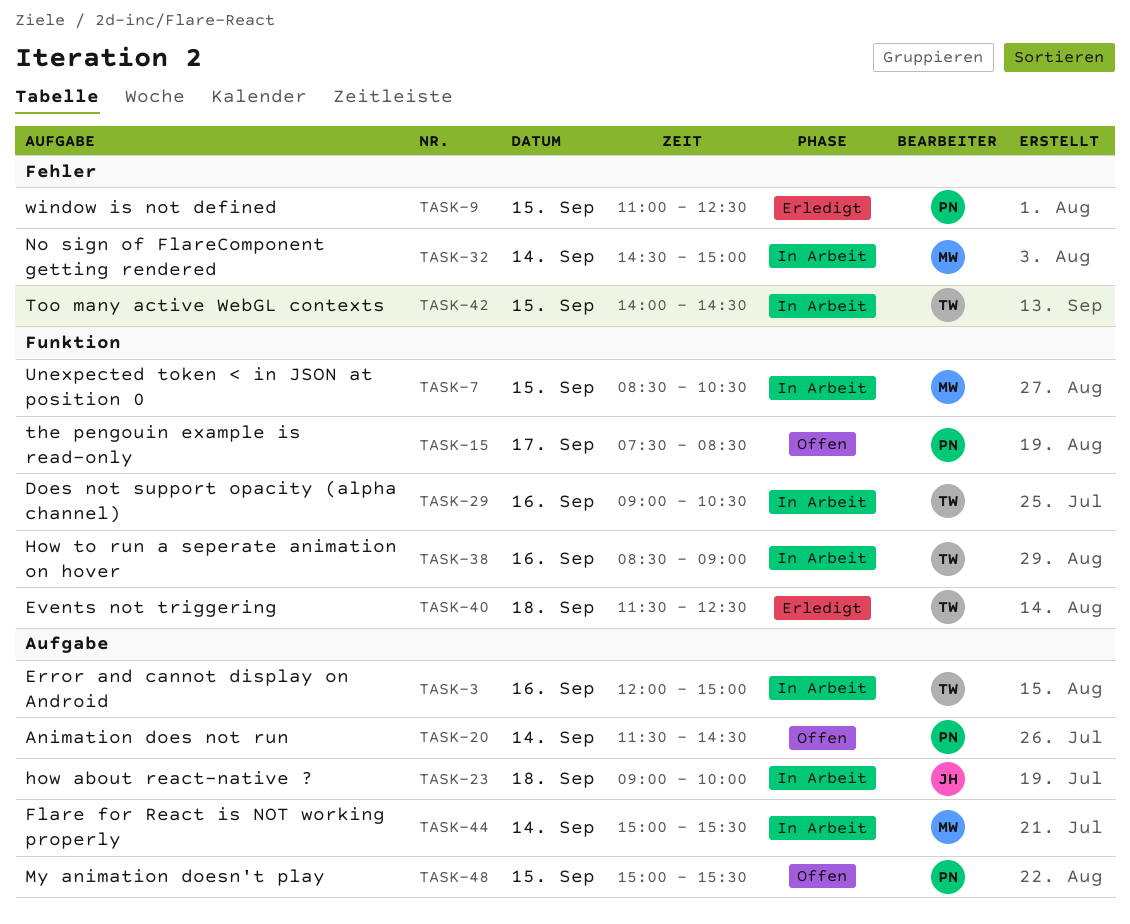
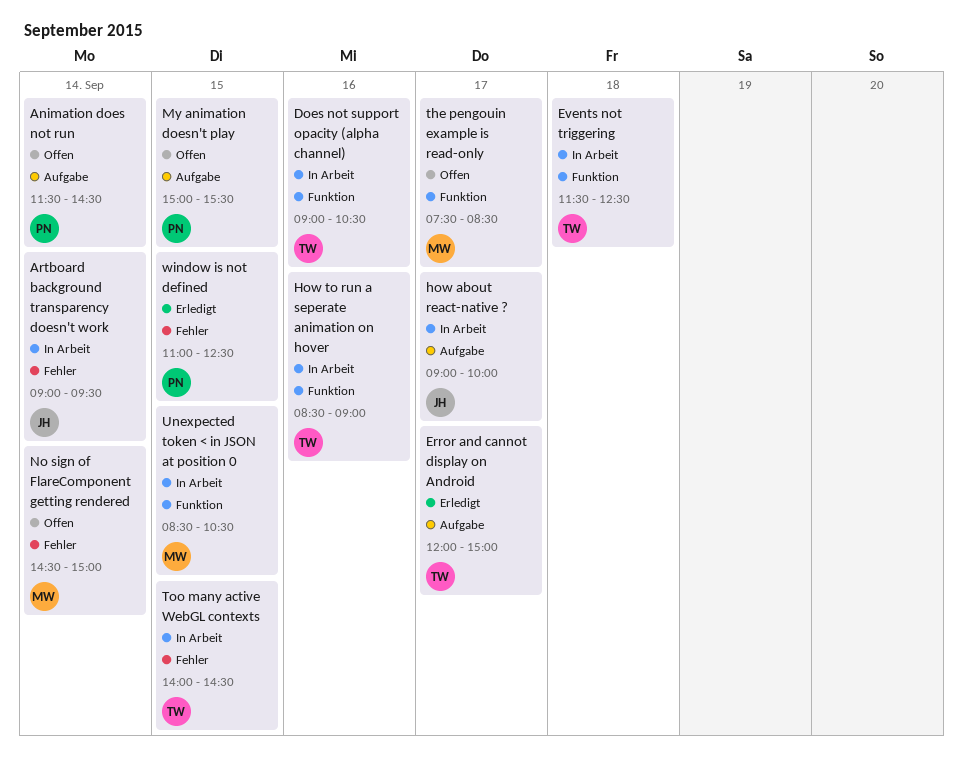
Artboard background transparency doesn't work: none -> present
Error and cannot display on Android, status: In Arbeit -> Erledigt
Error and cannot display on Android, day: Sep 16 -> Sep 17
Events not triggering, status: Erledigt -> In Arbeit
Flare for React is NOT working properly: present -> none
how about react-native ?, day: Sep 18 -> Sep 17
No sign of FlareComponent getting rendered, status: In Arbeit -> Offen
the pengouin example is read-only, owner: PN -> MW

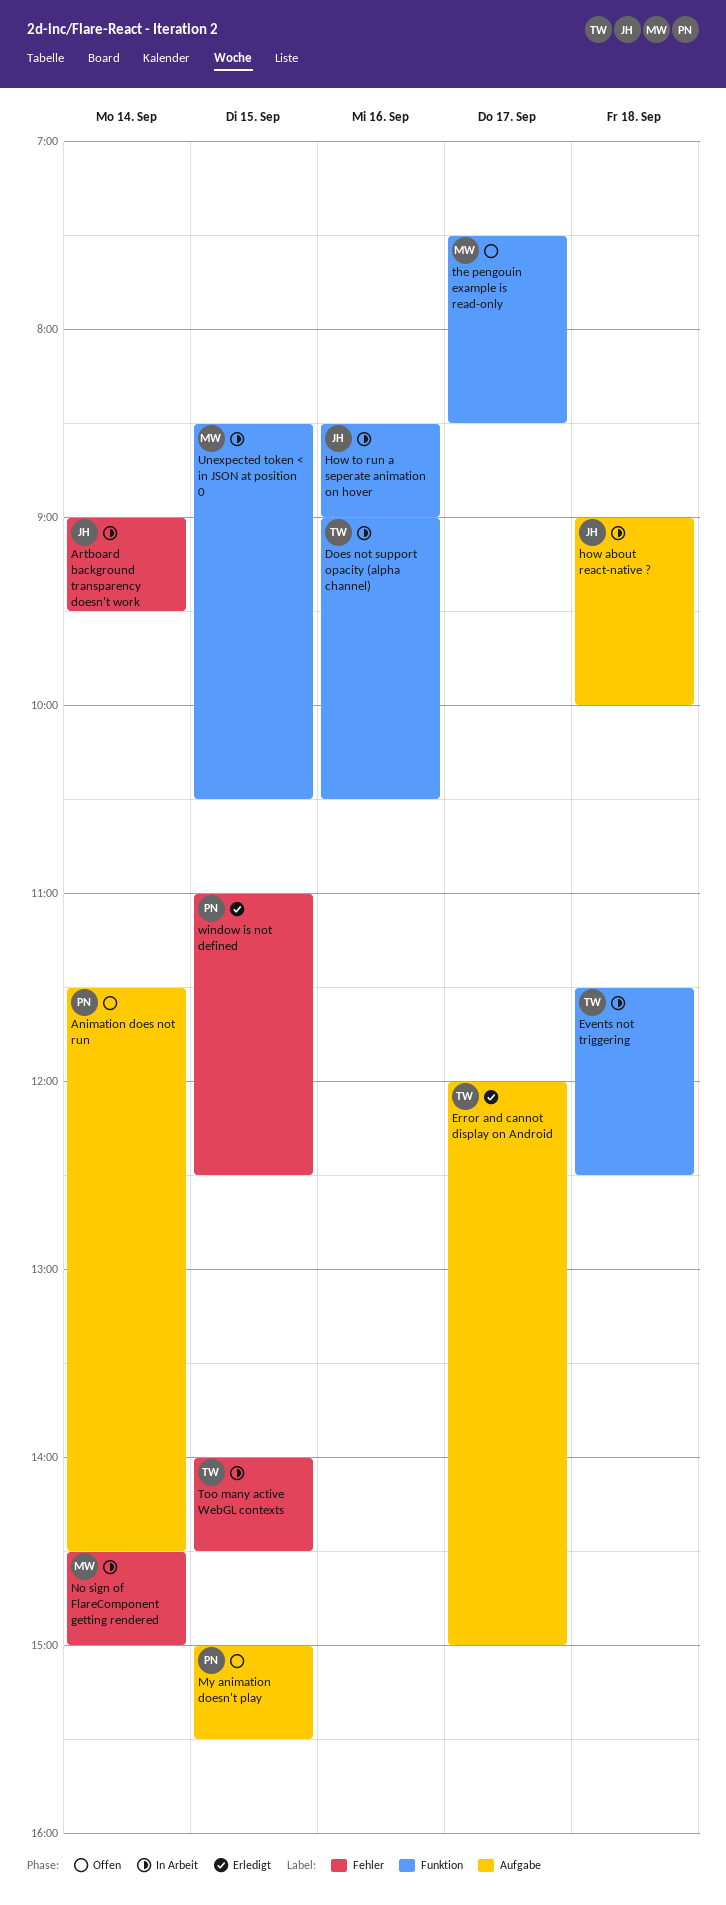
how about react-native ?, day: Sep 17 -> Sep 18
How to run a seperate animation on hover, owner: TW -> JH
No sign of FlareComponent getting rendered, status: Offen -> In Arbeit

